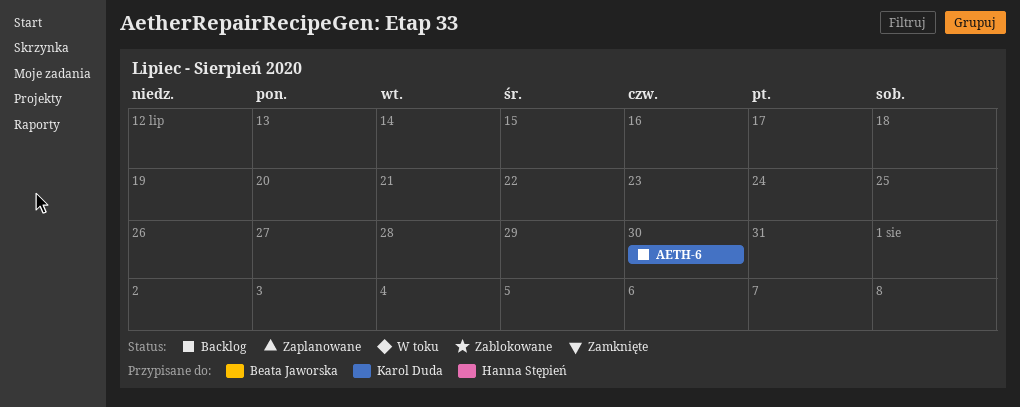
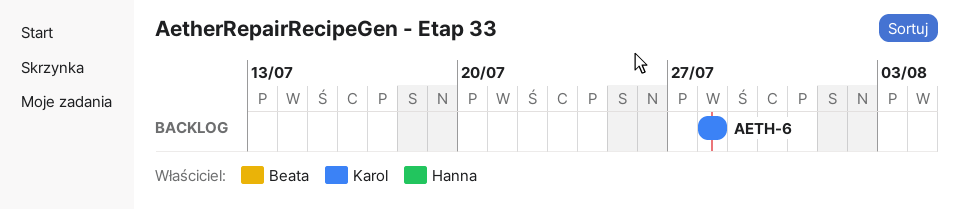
AETH-6, start: Jul 30 -> Jul 28
AETH-6, due: Jul 30 -> Jul 28

